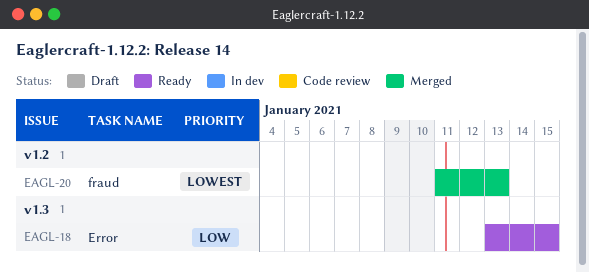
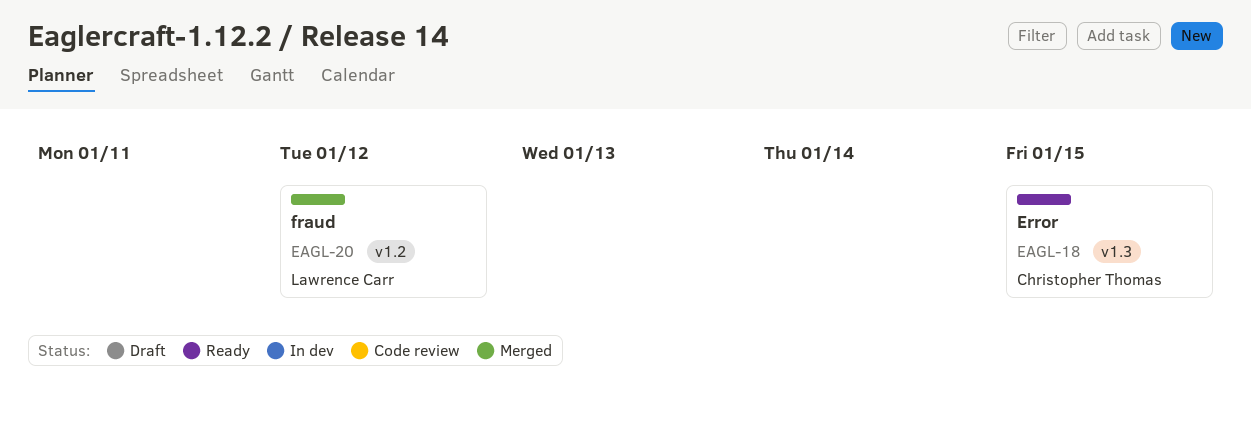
EAGL-20, due: Jan 13 -> Jan 12

